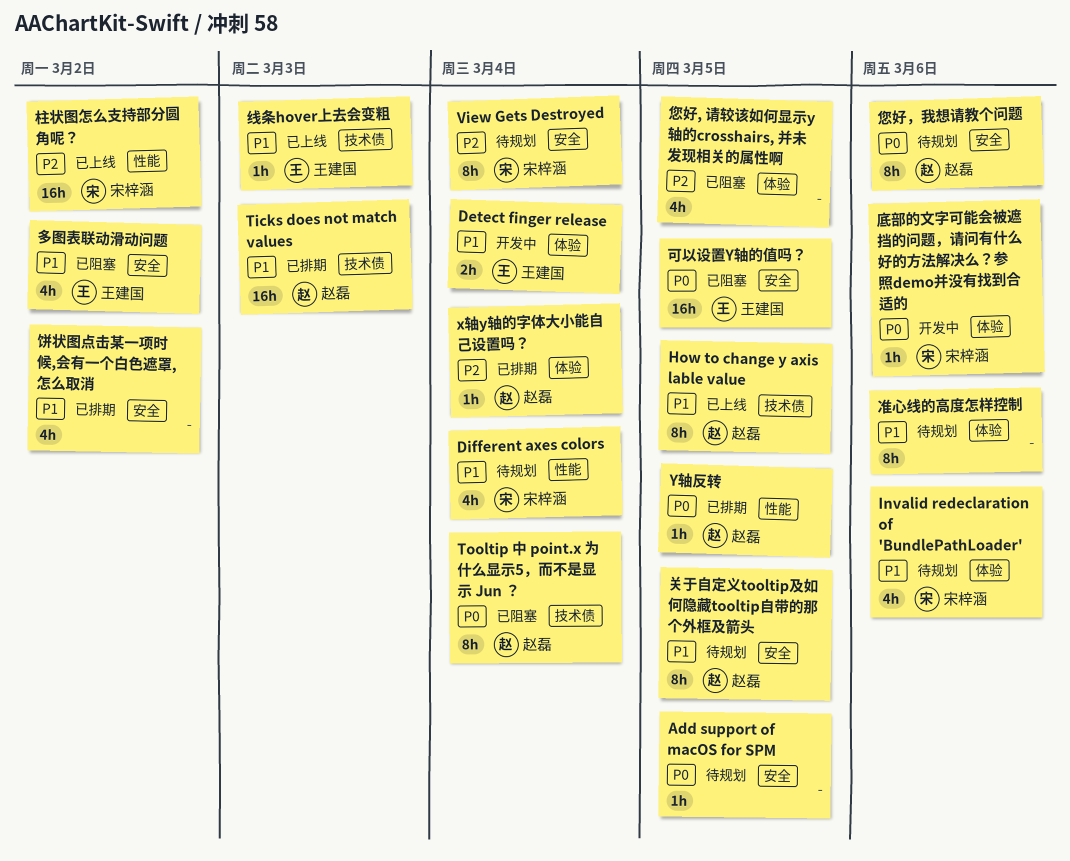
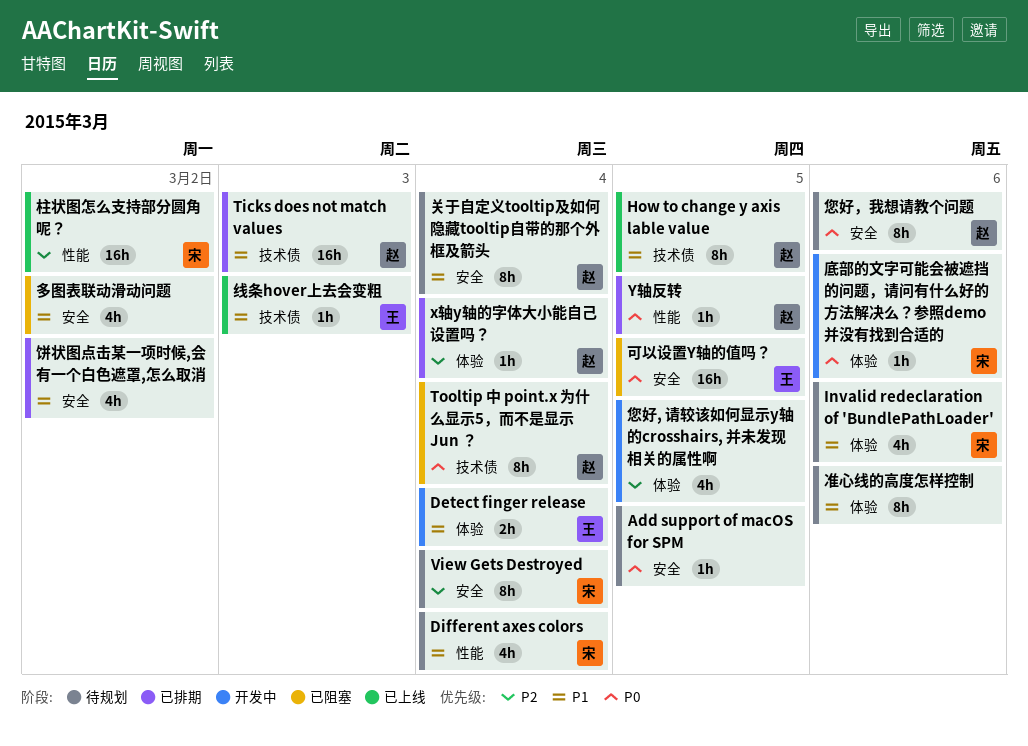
关于自定义tooltip及如何隐藏tooltip自带的那个外框及箭头, due: Mar 5 -> Mar 4
多图表联动滑动问题, owner: 王建国 -> none
您好, 请较该如何显示y轴的crosshairs, 并未发现相关的属性啊, status: 已阻塞 -> 开发中

